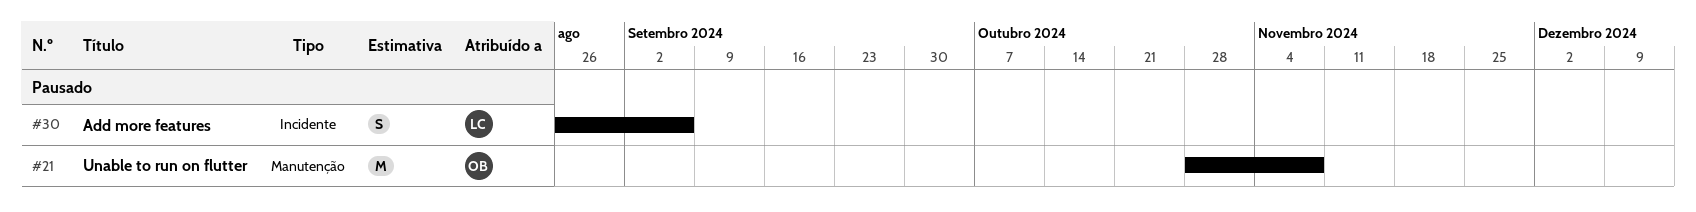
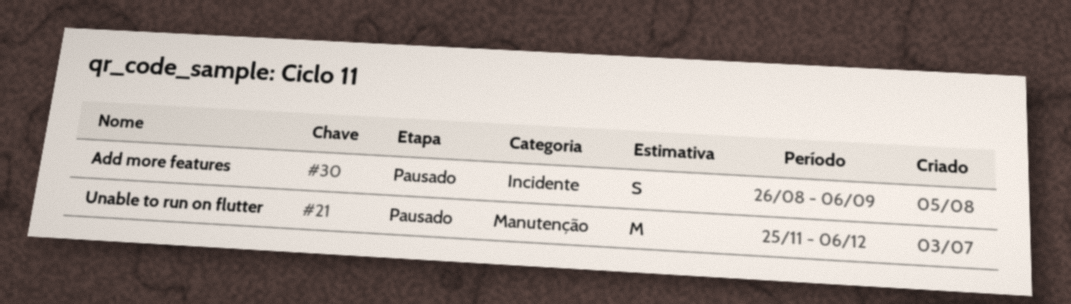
#21, start: Oct 28 -> Nov 25
#21, due: Nov 8 -> Dec 6

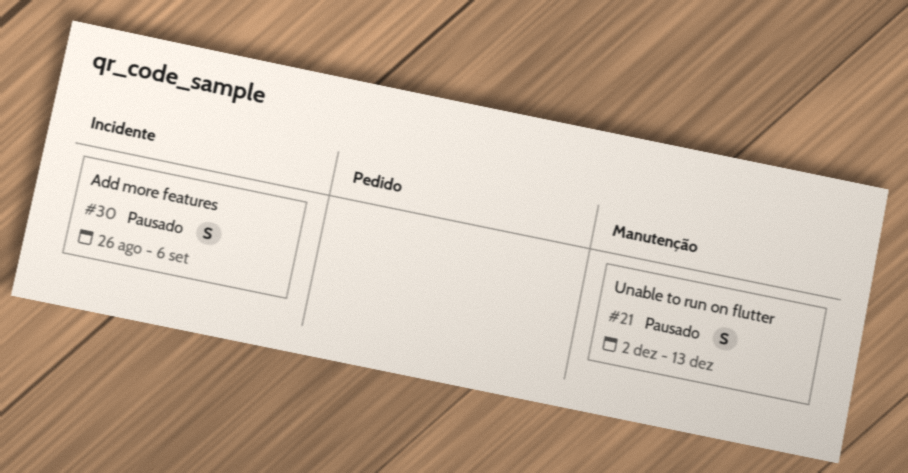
#21, estimate: M -> S
#21, start: Nov 25 -> Dec 2
#21, due: Dec 6 -> Dec 13

